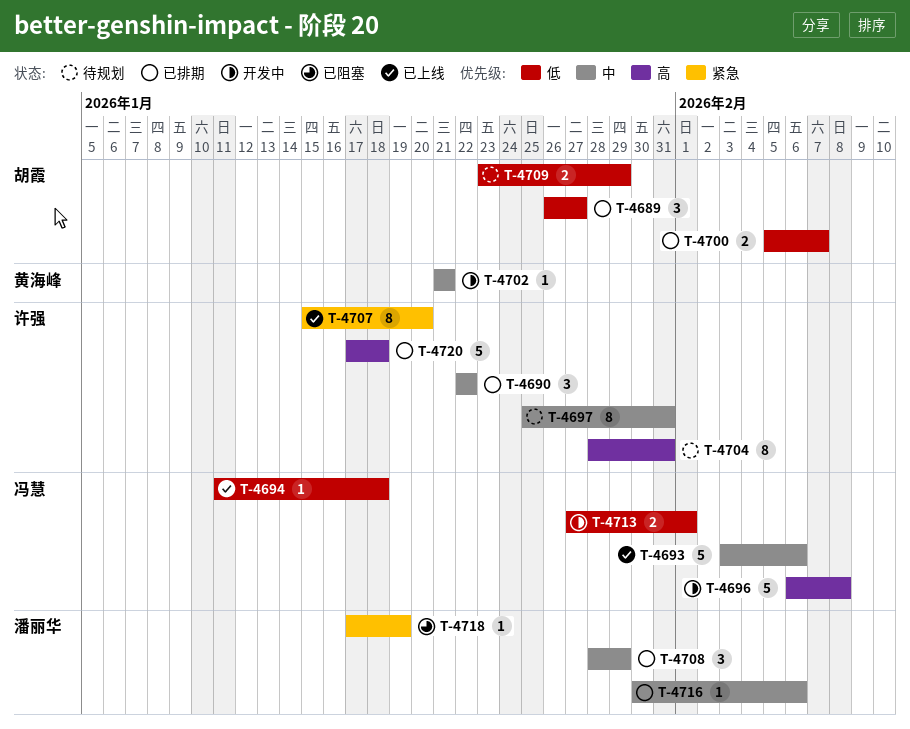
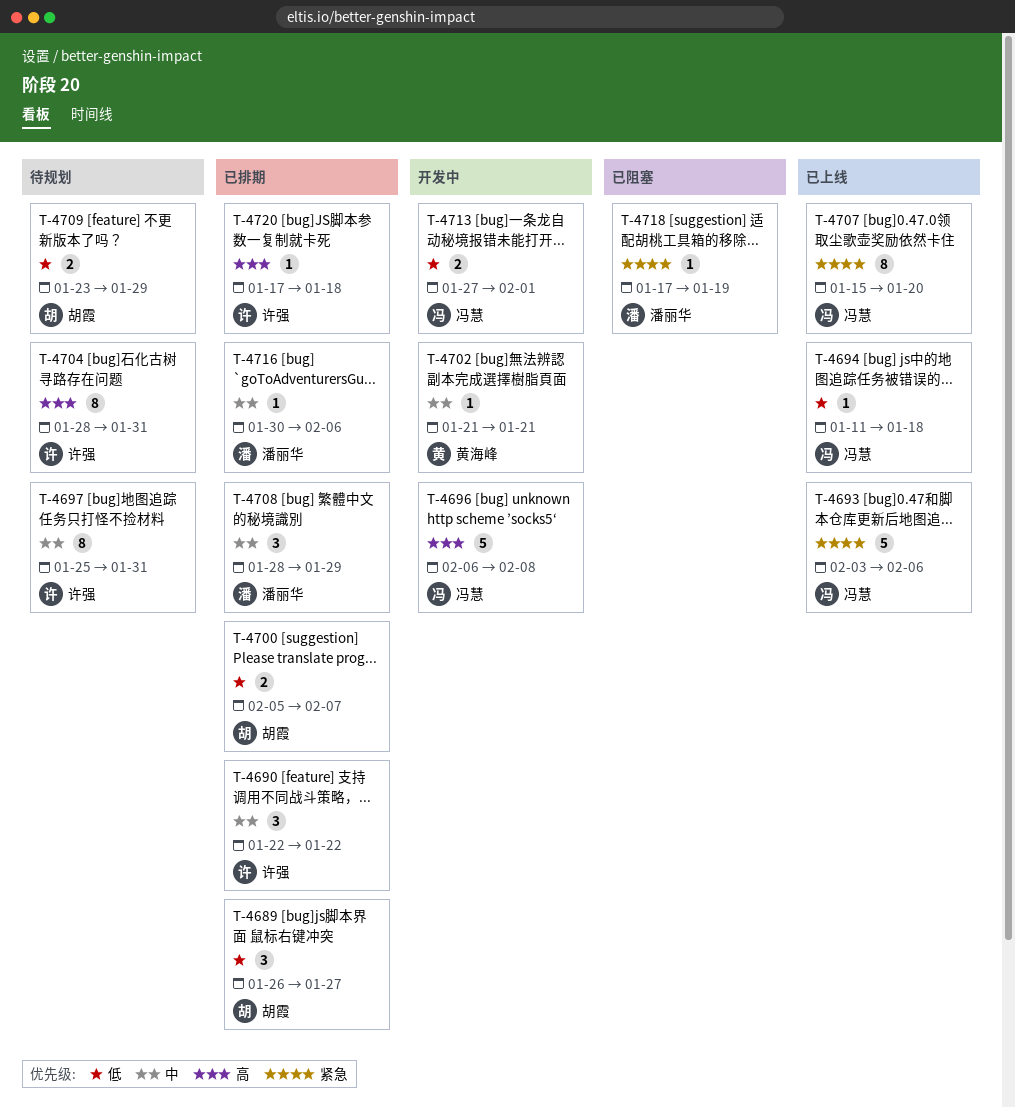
T-4693, priority: 中 -> 紧急
T-4707, owner: 许强 -> 冯慧
T-4720, estimate: 5 -> 1

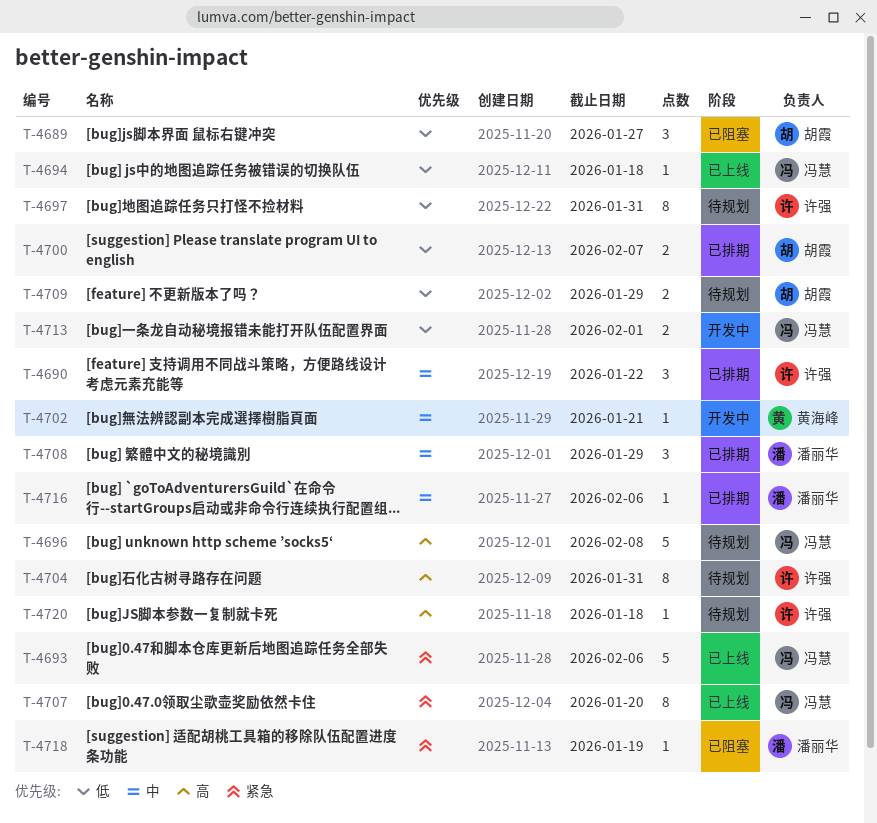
T-4689, status: 已排期 -> 已阻塞
T-4696, status: 开发中 -> 待规划
T-4697, priority: 中 -> 低
T-4720, status: 已排期 -> 待规划

